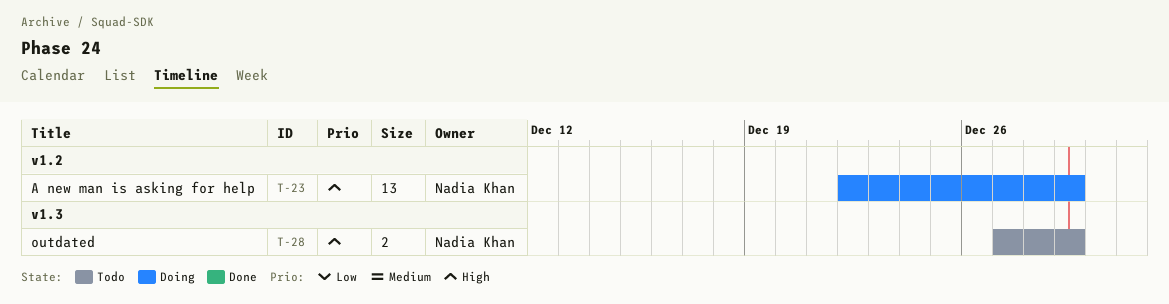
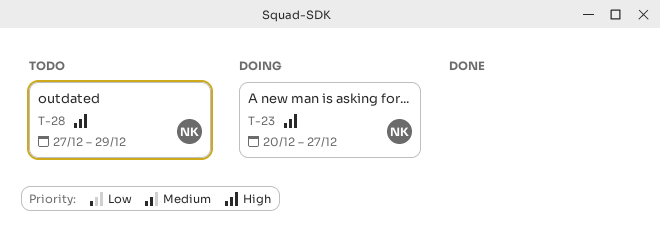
T-23, start: Dec 22 -> Dec 20
T-23, due: Dec 29 -> Dec 27

